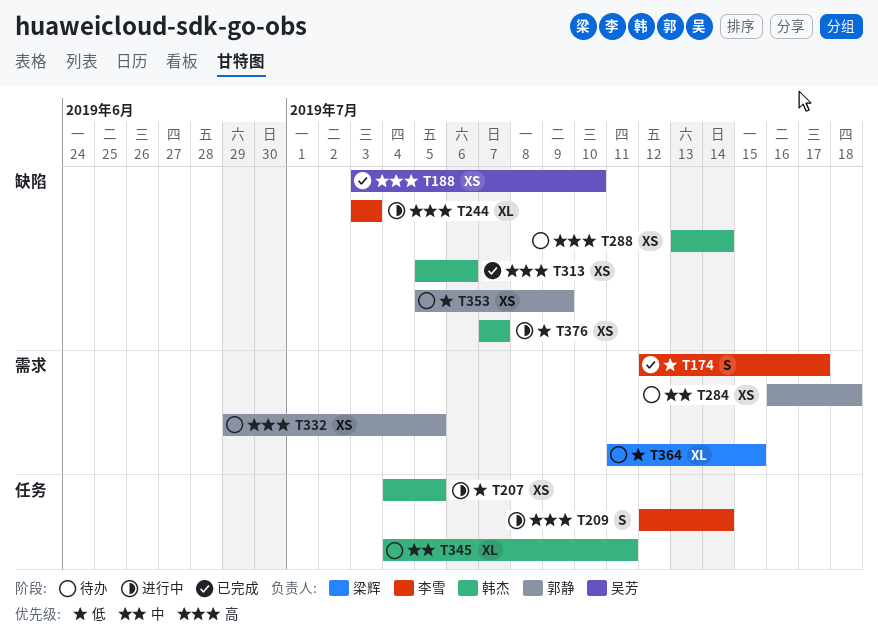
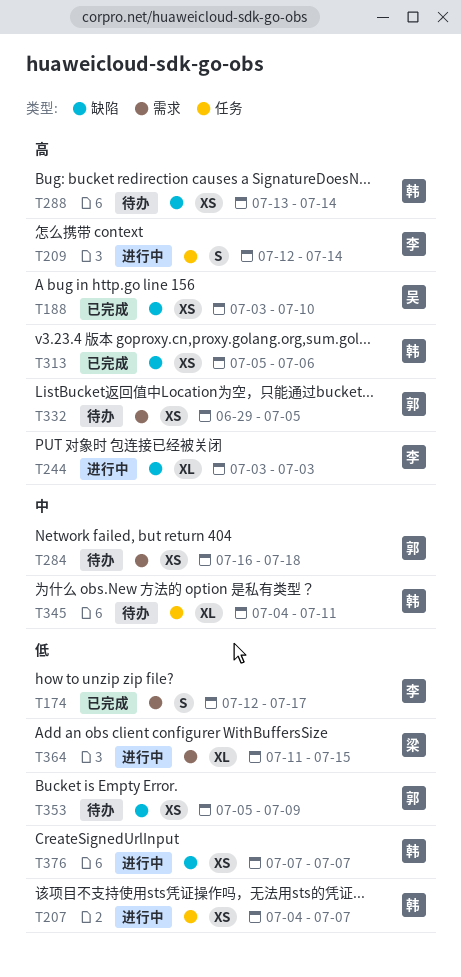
T207, due: Jul 5 -> Jul 7
T364, status: 待办 -> 进行中

